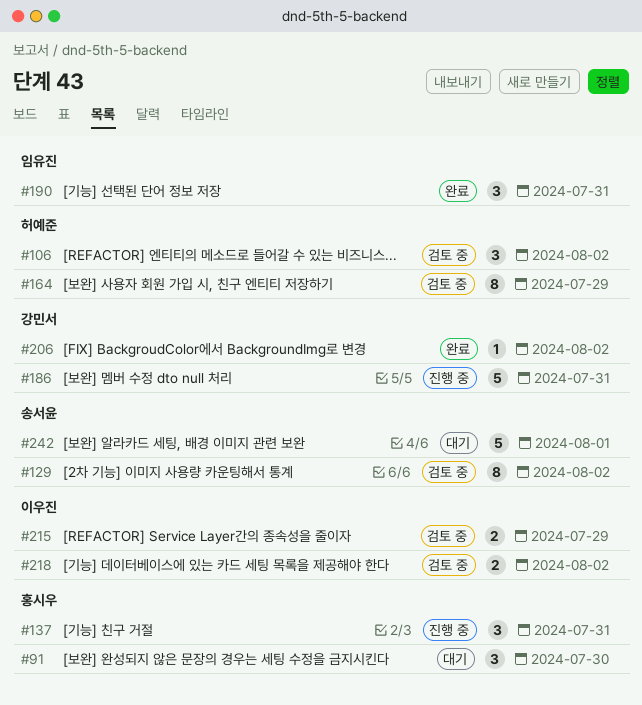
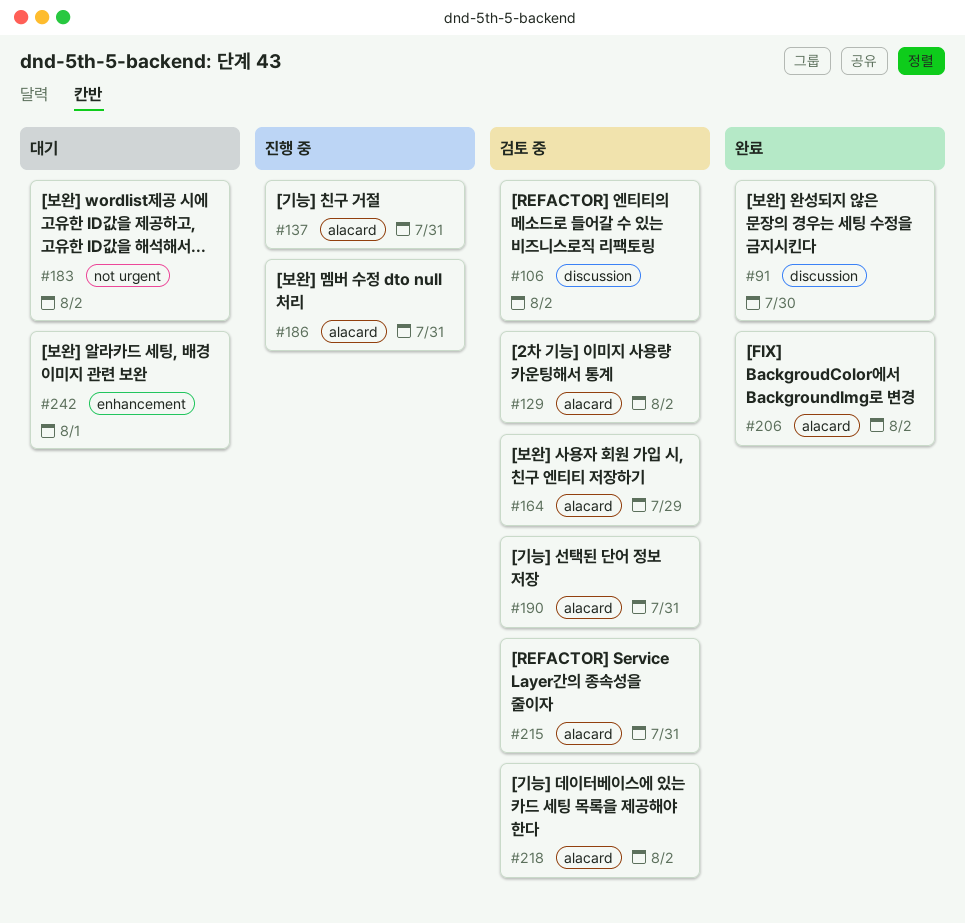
#91, status: 대기 -> 완료
#183: none -> present
#190, status: 완료 -> 검토 중
#215, due: Jul 29 -> Jul 31

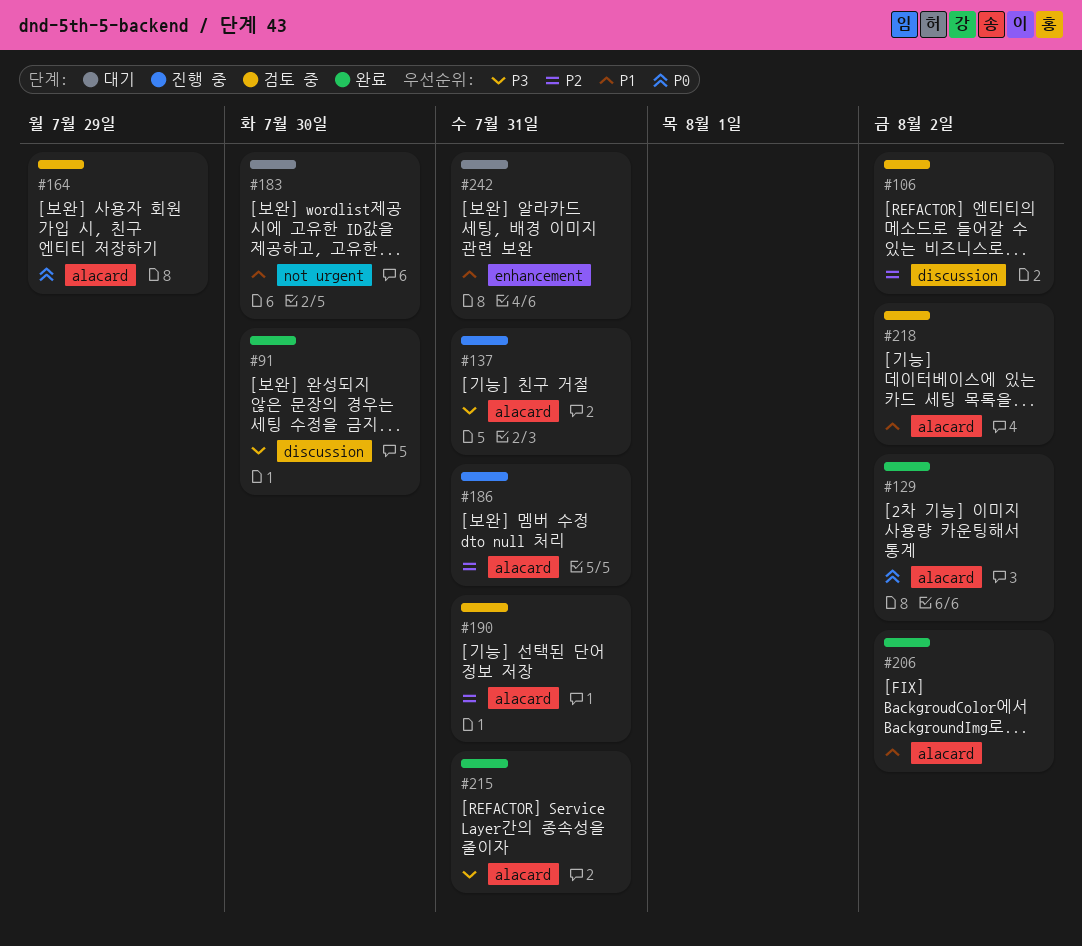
#129, status: 검토 중 -> 완료
#183, due: Aug 2 -> Jul 30
#215, status: 검토 중 -> 완료
#242, due: Aug 1 -> Jul 31

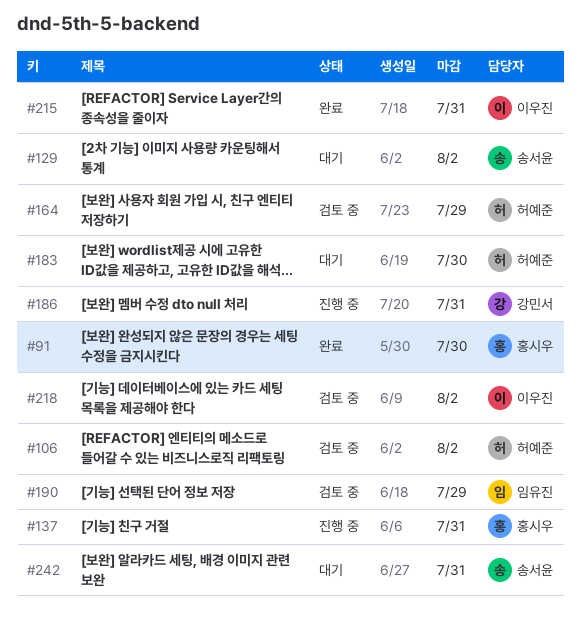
#129, status: 완료 -> 대기
#190, due: Jul 31 -> Jul 29
#206: present -> none

